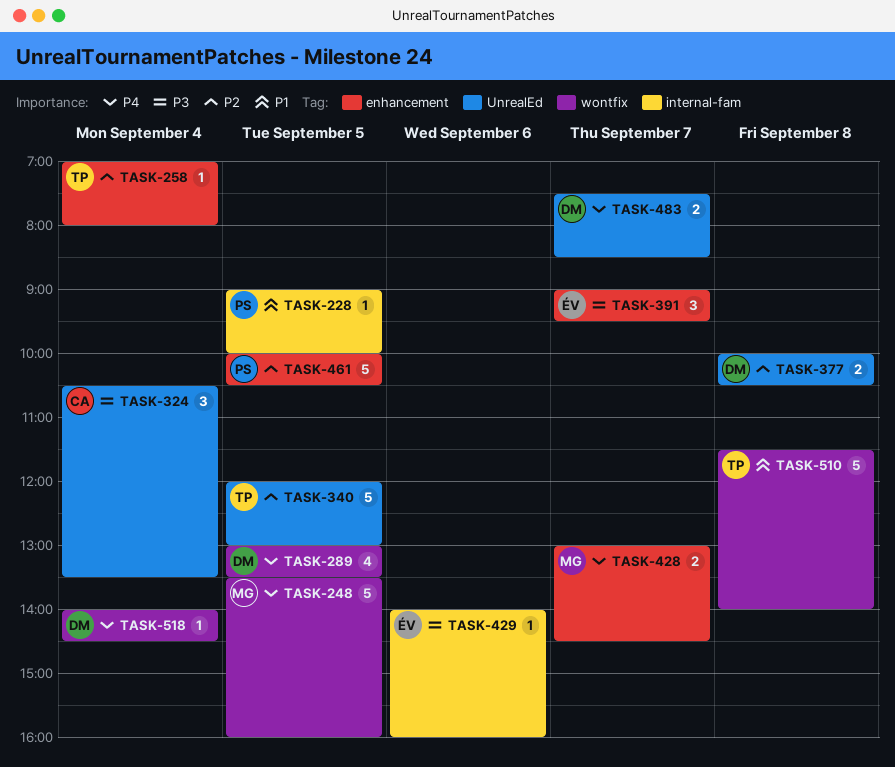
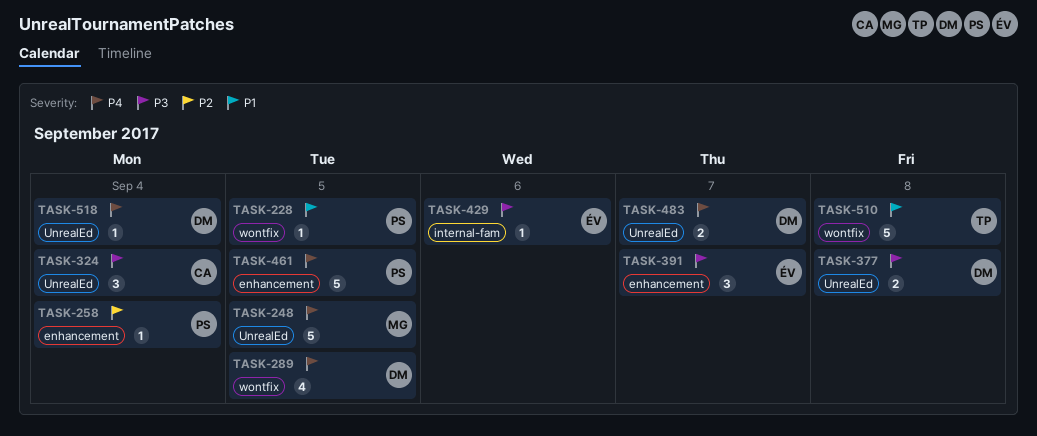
TASK-228, label: internal-fam -> wontfix
TASK-248, label: wontfix -> UnrealEd
TASK-258, owner: TP -> PS
TASK-340: present -> none
TASK-377, priority: P2 -> P3
TASK-428: present -> none
TASK-461, priority: P2 -> P4
TASK-518, label: wontfix -> UnrealEd

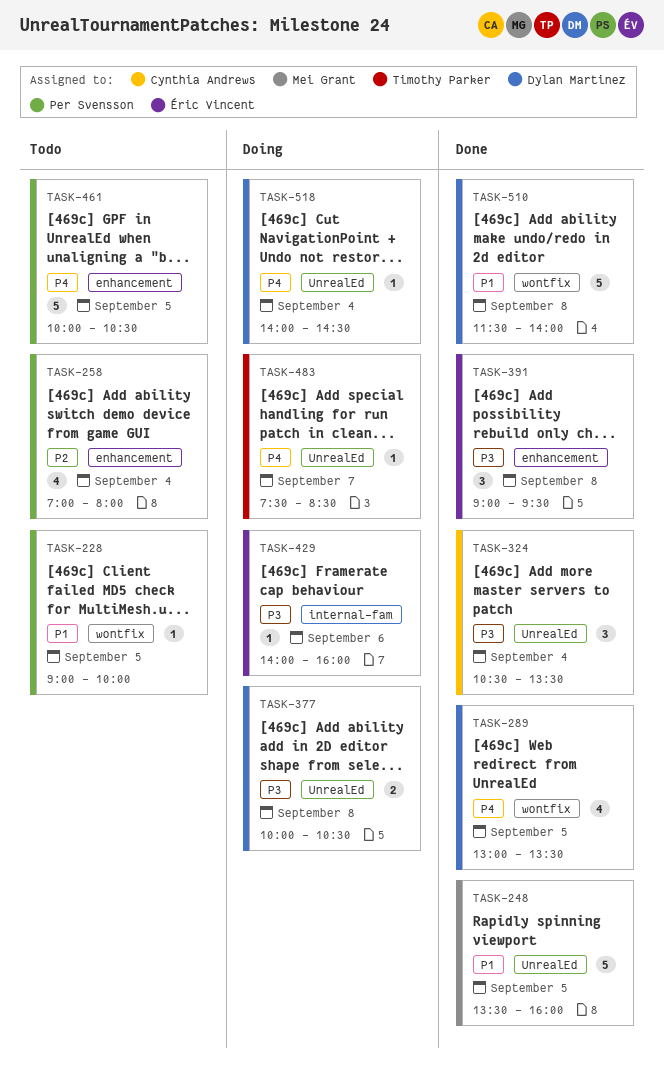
TASK-248, priority: P4 -> P1
TASK-258, estimate: 1 -> 4
TASK-391, day: Sep 7 -> Sep 8
TASK-483, owner: Dylan Martinez -> Timothy Parker
TASK-483, estimate: 2 -> 1
TASK-510, owner: Timothy Parker -> Dylan Martinez

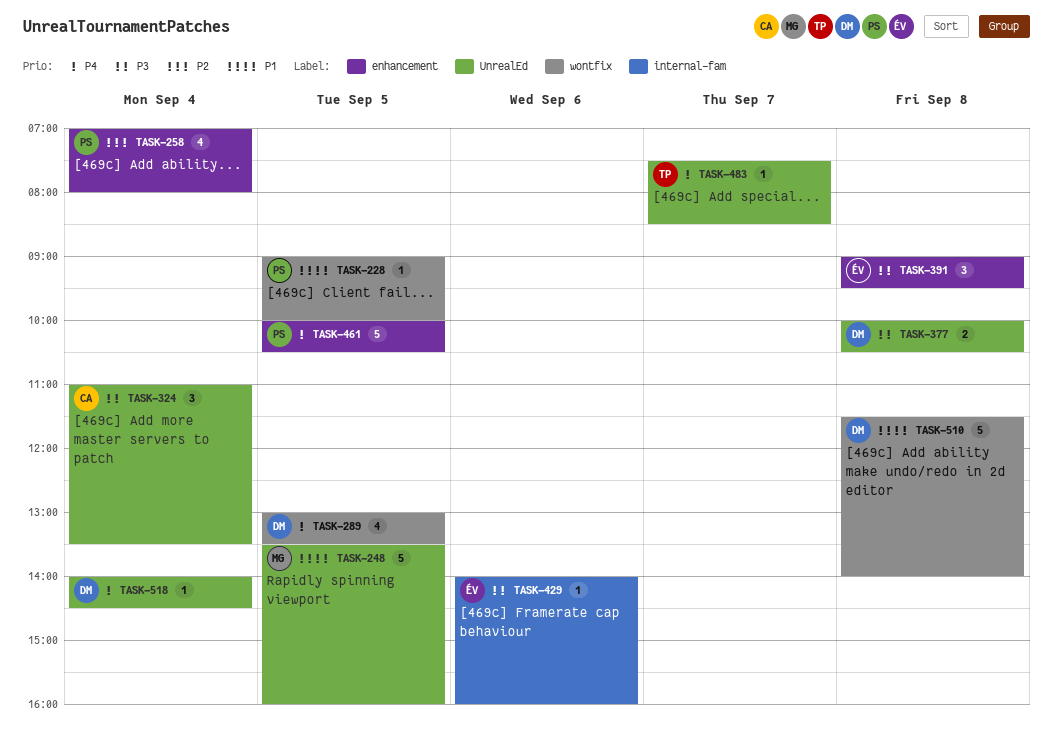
TASK-324, begins: 10:30 -> 11:00

